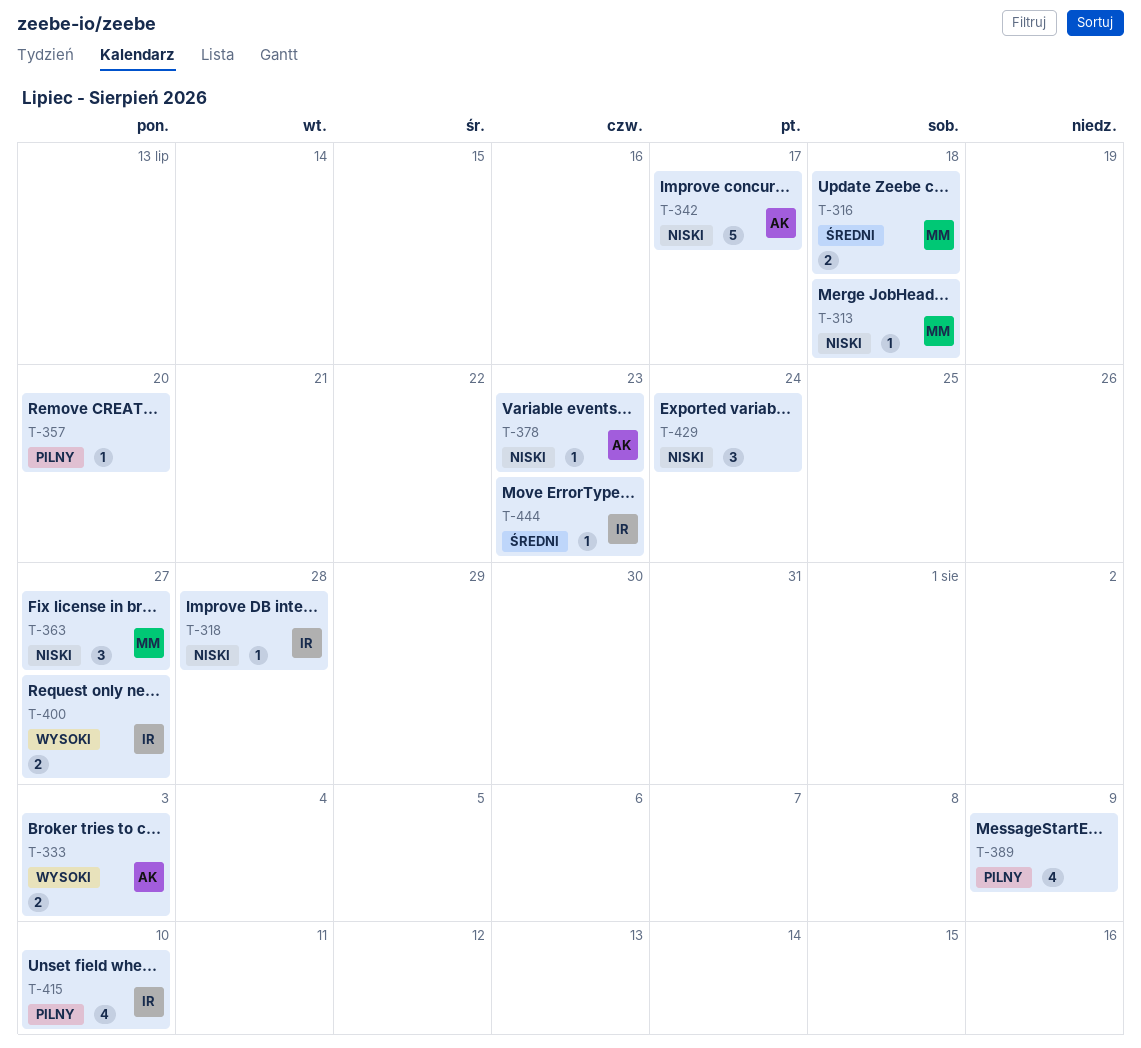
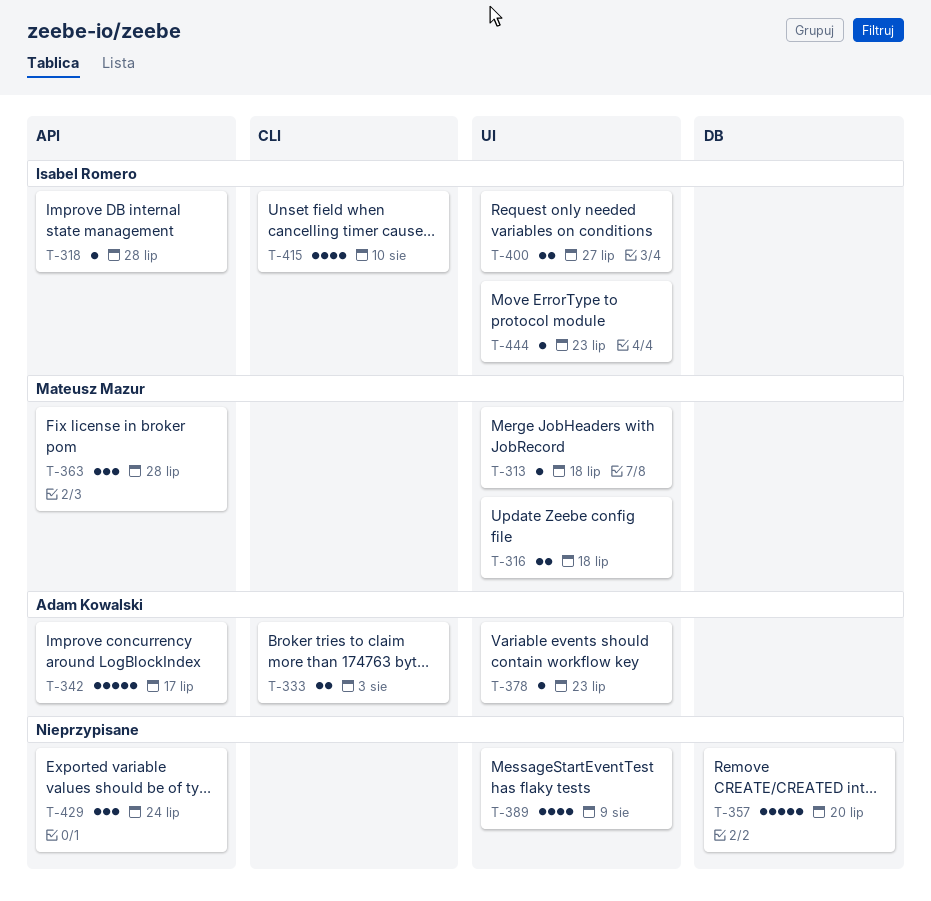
T-357, estimate: 1 -> 5
T-363, due: Jul 27 -> Jul 28

